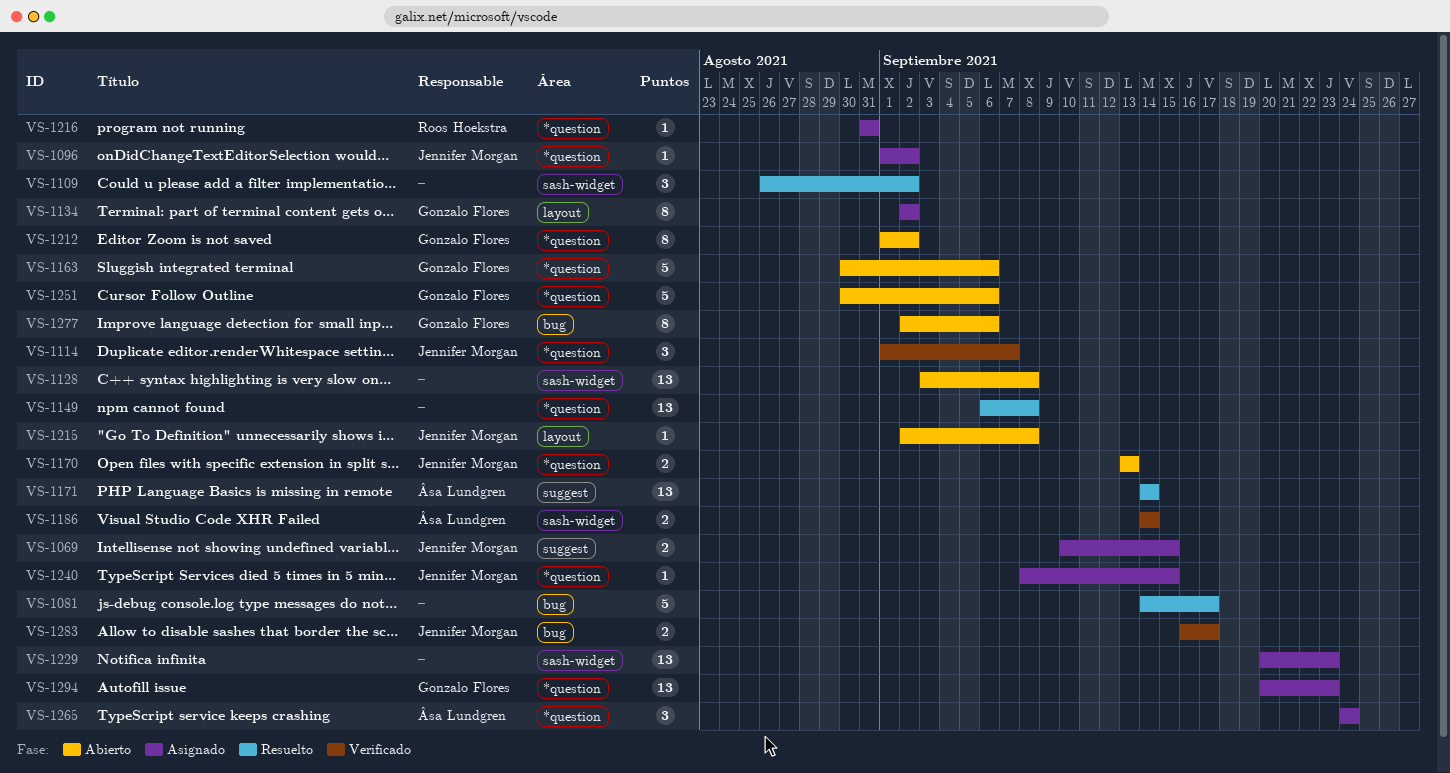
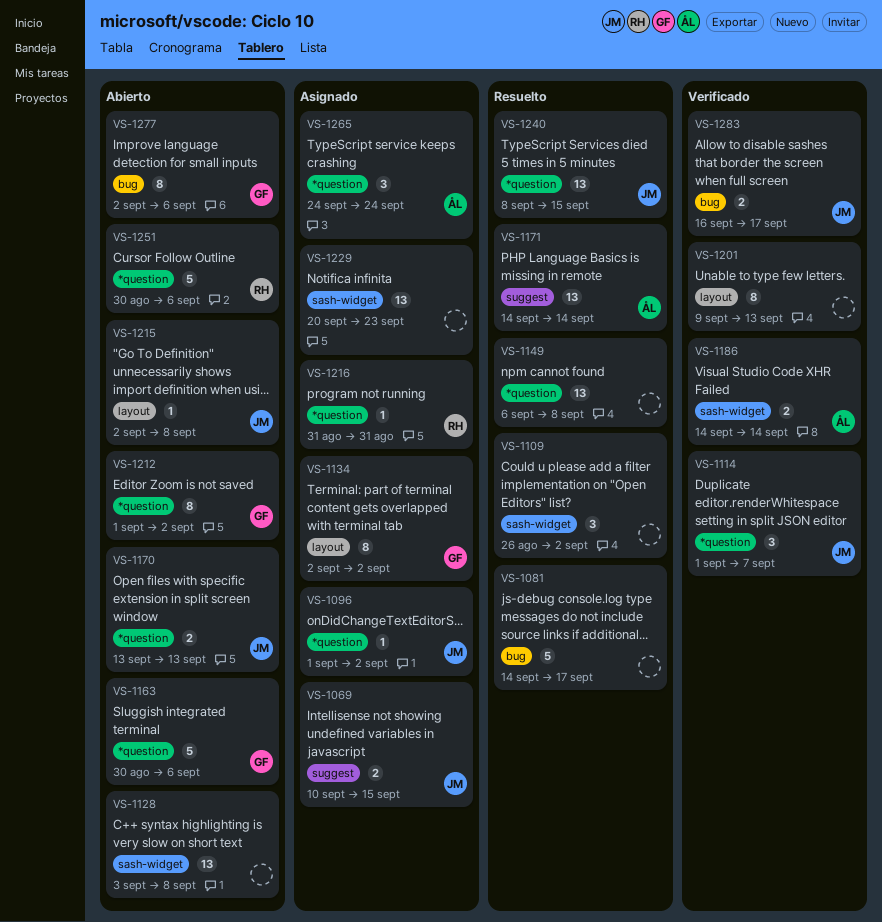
VS-1201: none -> present
VS-1240, status: Asignado -> Resuelto
VS-1240, estimate: 1 -> 13
VS-1251, owner: Gonzalo Flores -> Roos Hoekstra
VS-1294: present -> none

